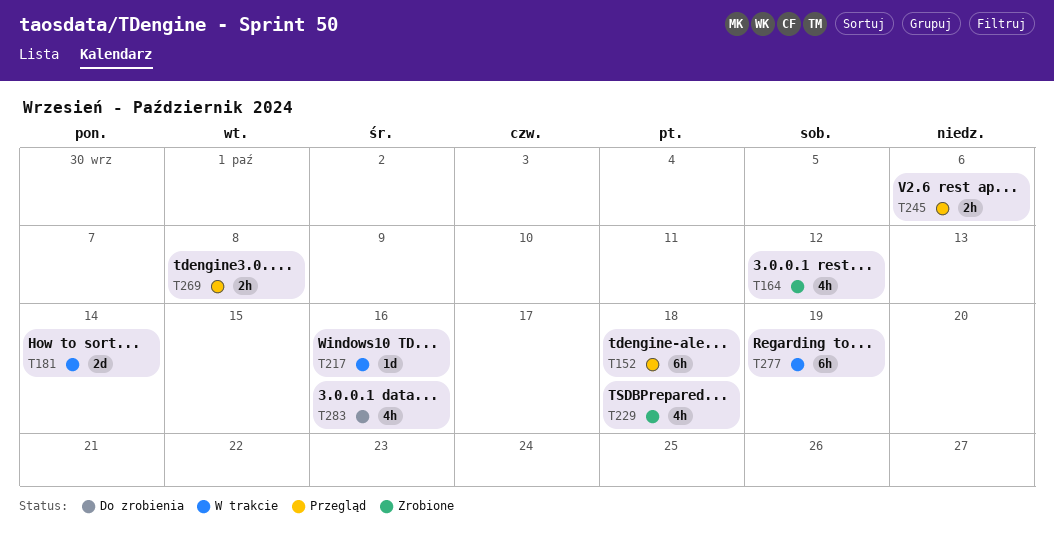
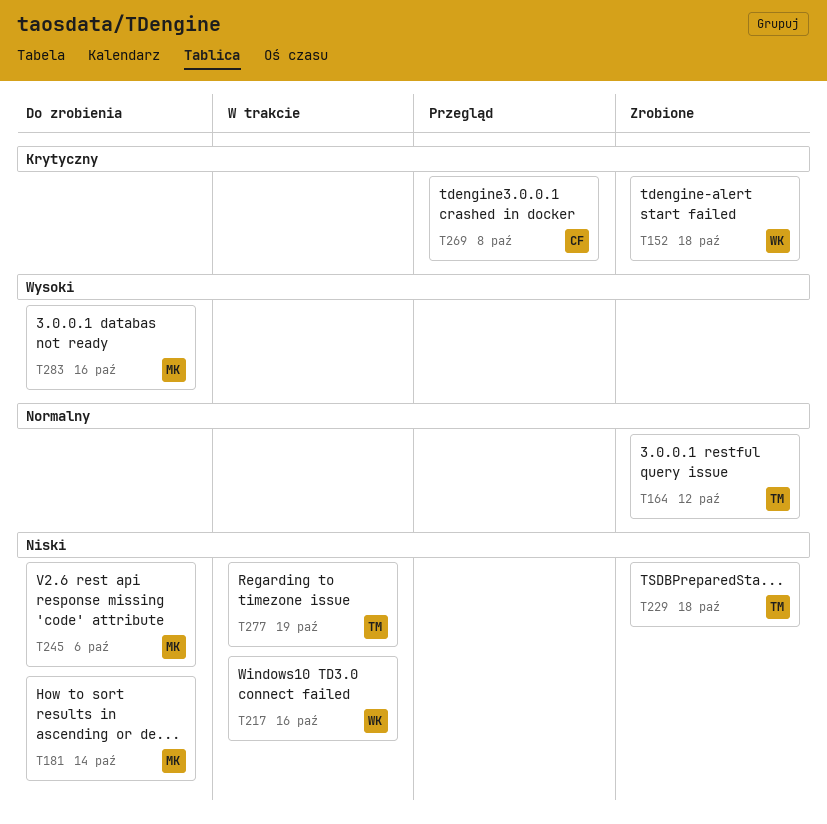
T152, status: Przegląd -> Zrobione
T181, status: W trakcie -> Do zrobienia
T245, status: Przegląd -> Do zrobienia

